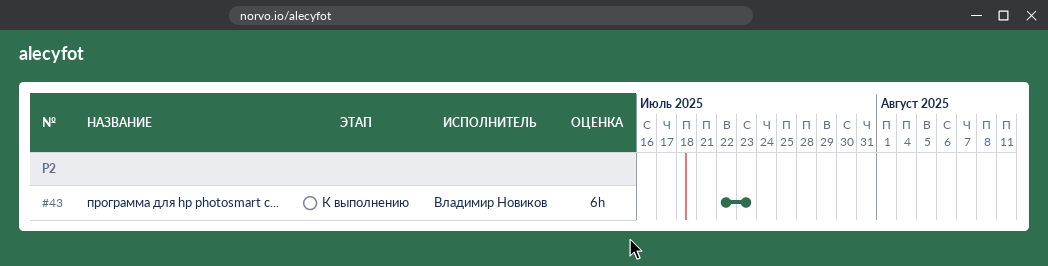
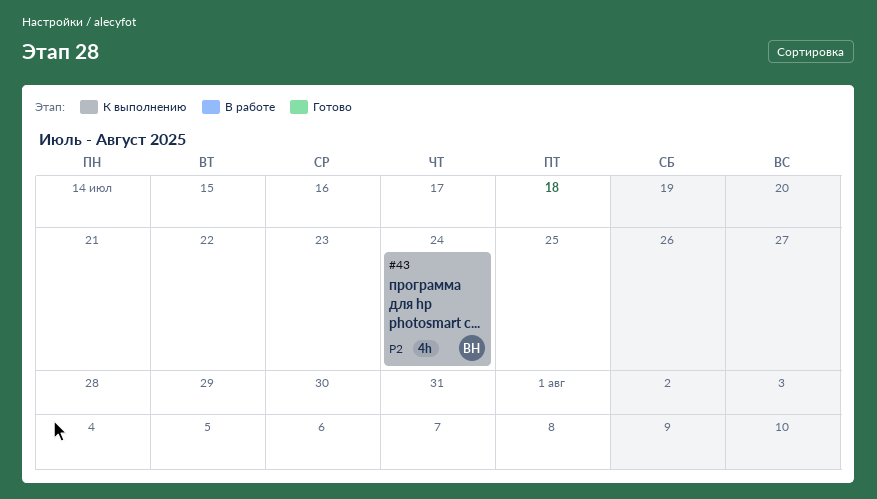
#43, estimate: 6h -> 4h
#43, due: Jul 23 -> Jul 24

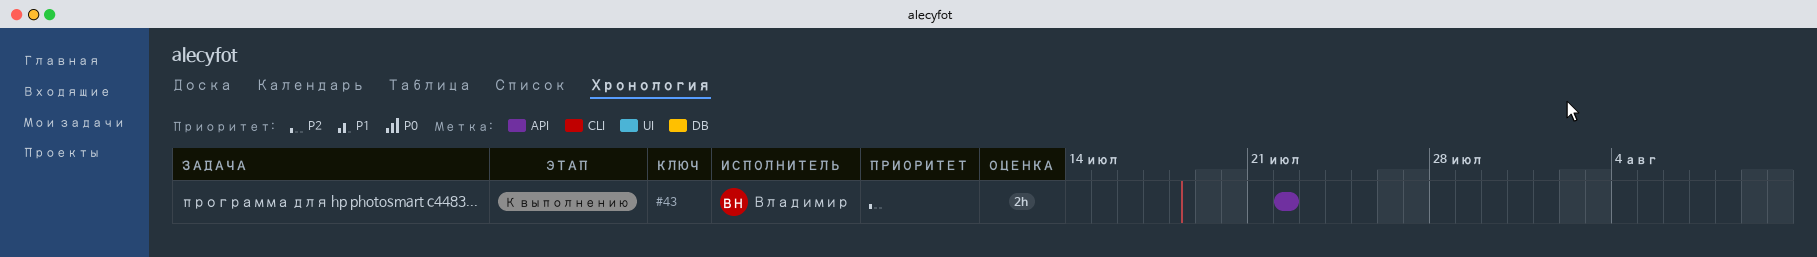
#43, estimate: 4h -> 2h
#43, due: Jul 24 -> Jul 22

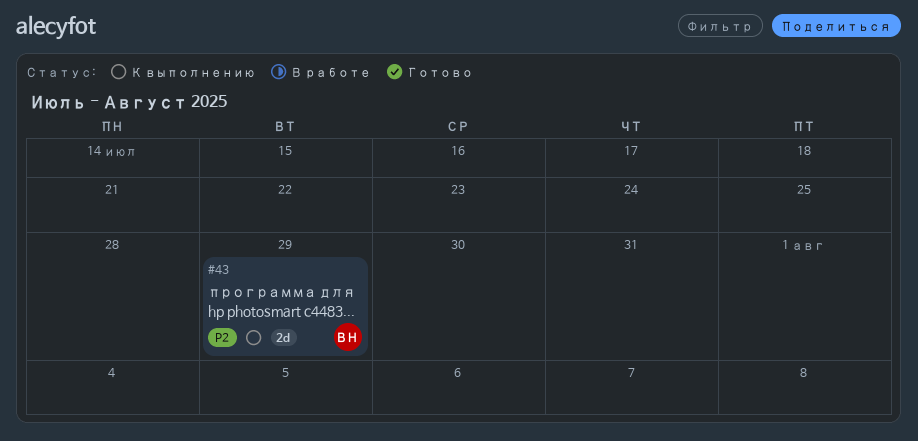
#43, estimate: 2h -> 2d
#43, due: Jul 22 -> Jul 29

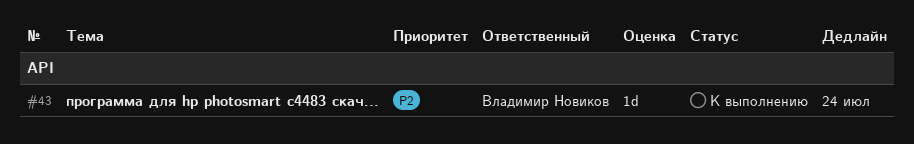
#43, estimate: 2d -> 1d
#43, due: Jul 29 -> Jul 24

